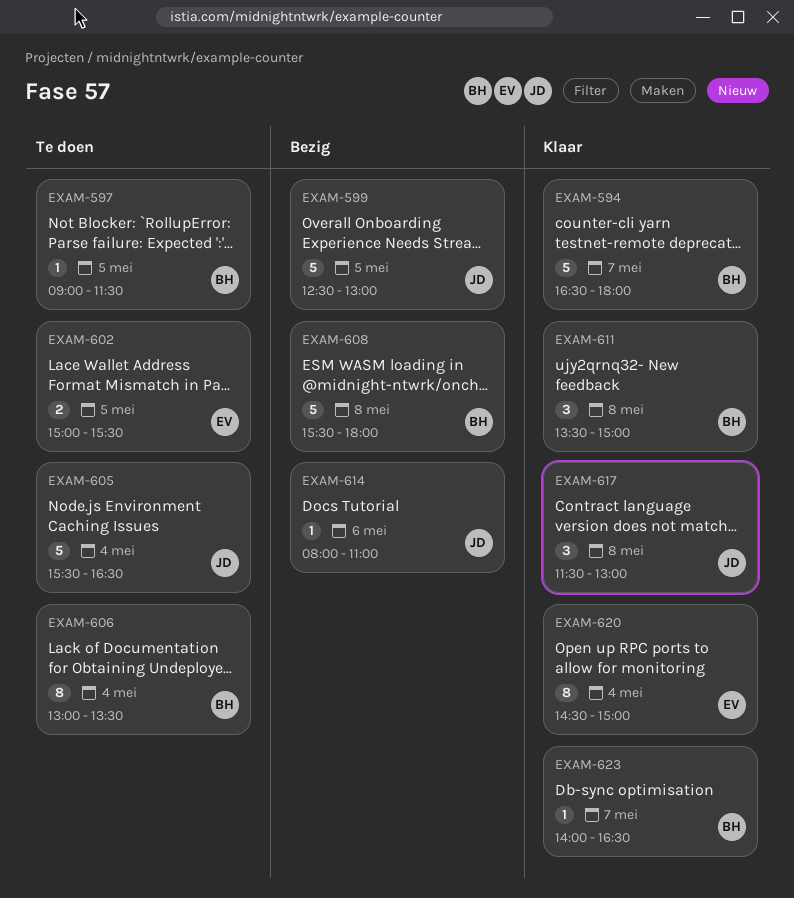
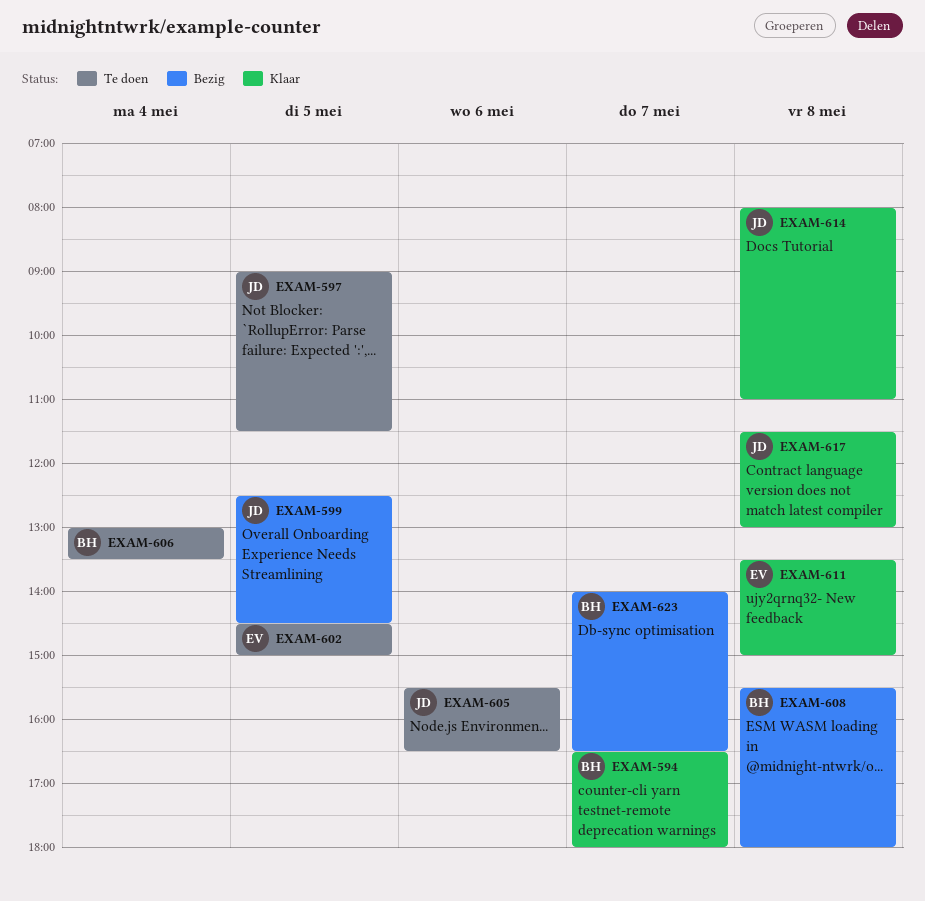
EXAM-597, owner: BH -> JD
EXAM-599, ends: 13:00 -> 14:30
EXAM-602, begins: 15:00 -> 14:30
EXAM-602, ends: 15:30 -> 15:00
EXAM-605, day: May 4 -> May 6
EXAM-611, owner: BH -> EV
EXAM-614, status: Bezig -> Klaar
EXAM-614, day: May 6 -> May 8
EXAM-620: present -> none
EXAM-623, status: Klaar -> Bezig

